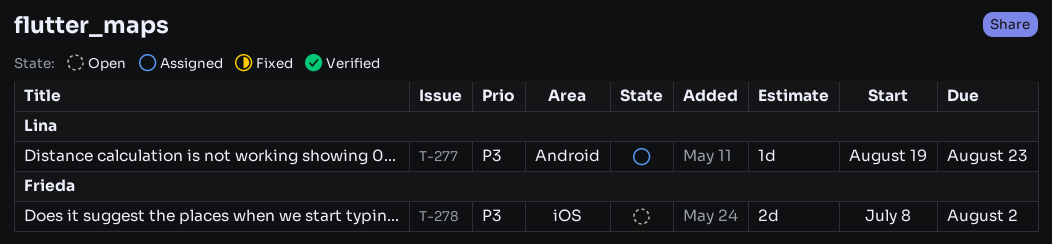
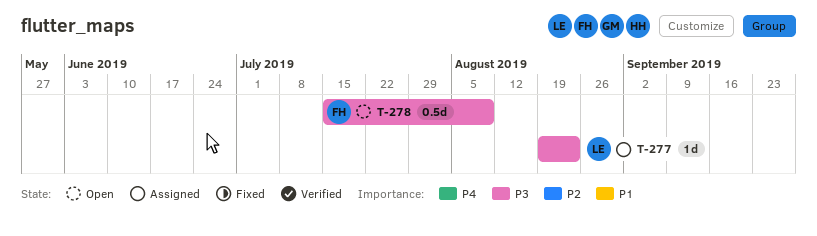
T-278, estimate: 2d -> 0.5d
T-278, start: Jul 8 -> Jul 15
T-278, due: Aug 2 -> Aug 9

